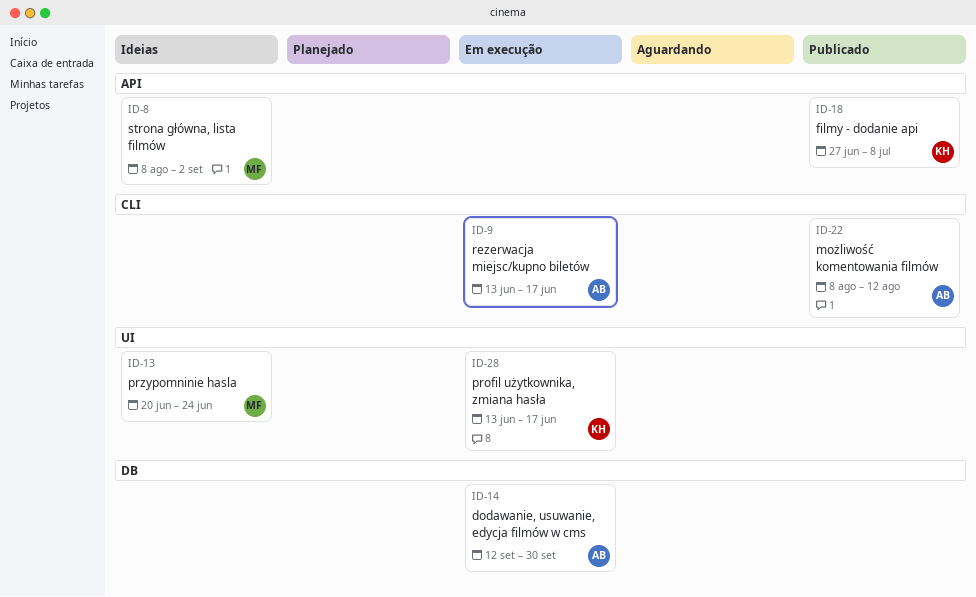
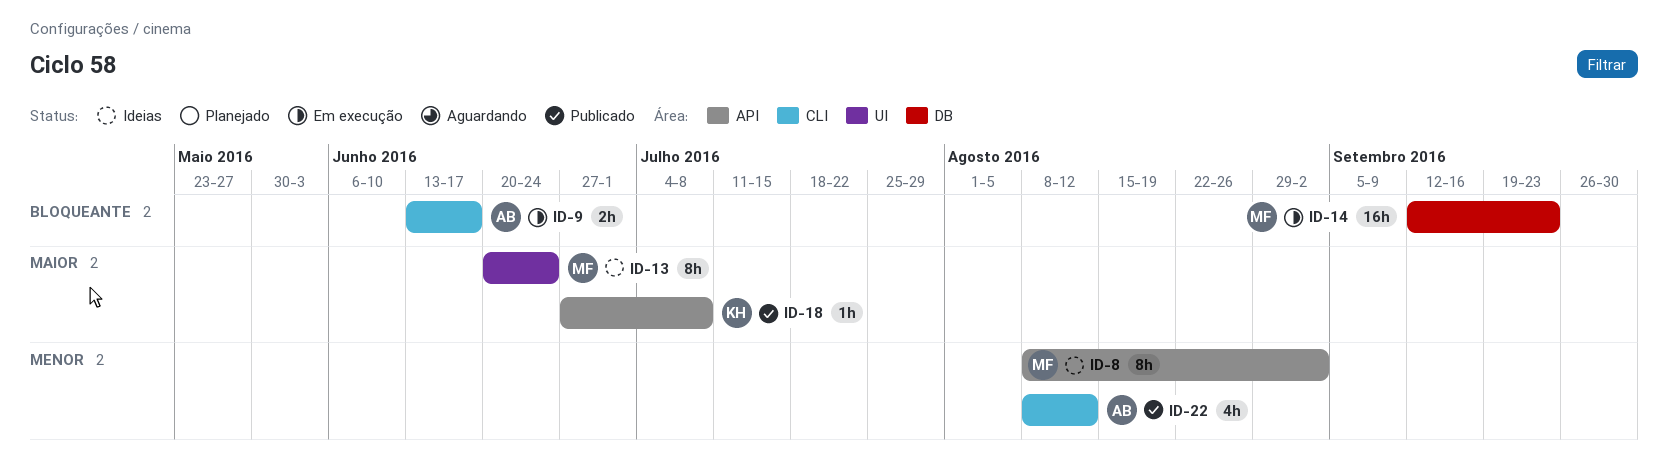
ID-14, owner: AB -> MF
ID-14, due: Sep 30 -> Sep 23
ID-28: present -> none

